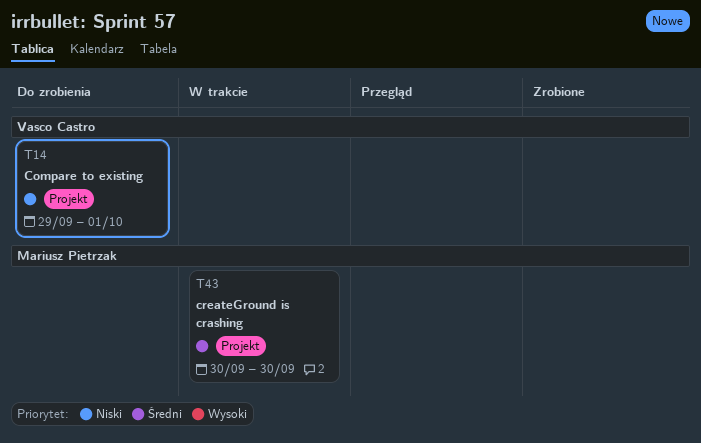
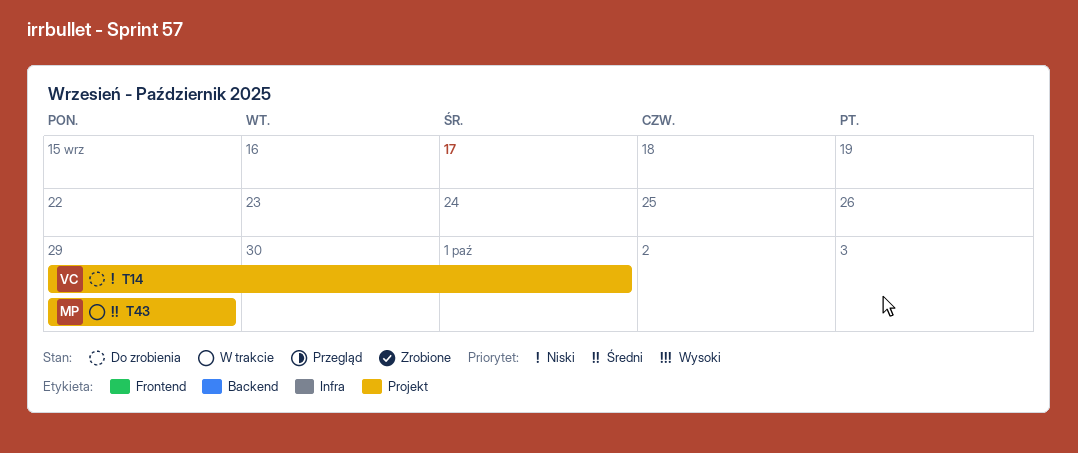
T43, start: Sep 30 -> Sep 29
T43, due: Sep 30 -> Sep 29

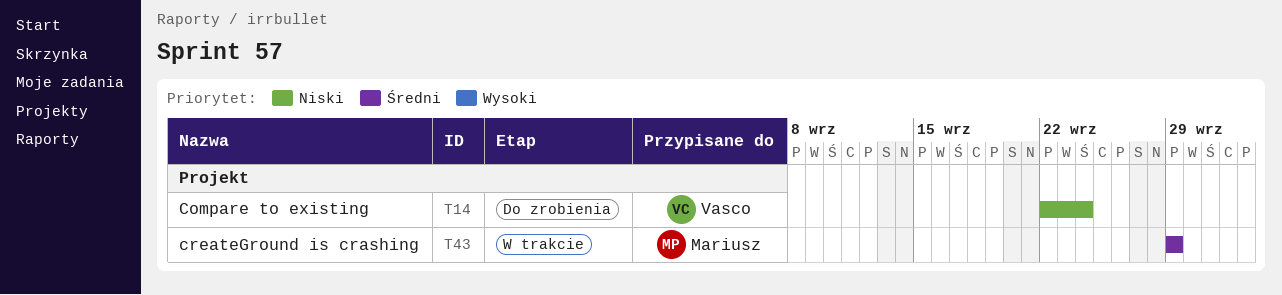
T14, start: Sep 29 -> Sep 22
T14, due: Oct 1 -> Sep 24

